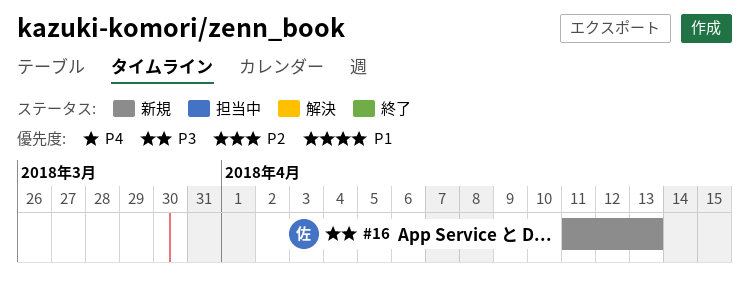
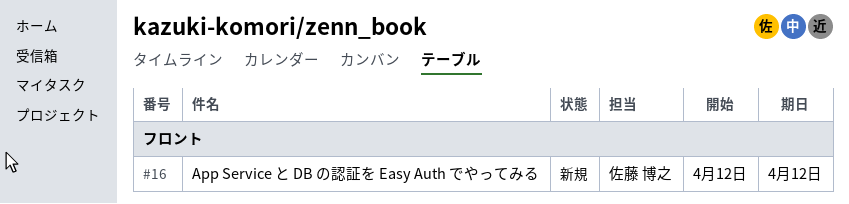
#16, start: Apr 11 -> Apr 12
#16, due: Apr 13 -> Apr 12

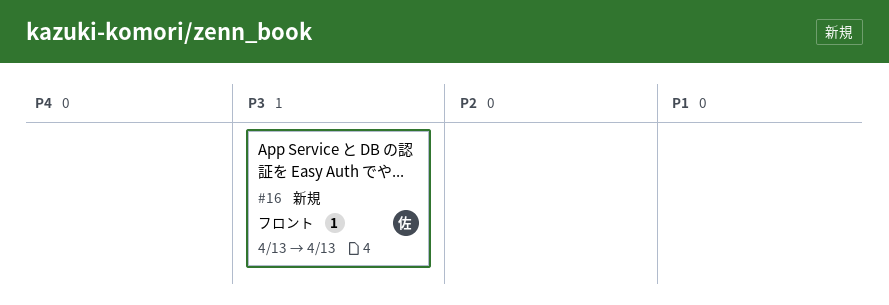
#16, start: Apr 12 -> Apr 13
#16, due: Apr 12 -> Apr 13

